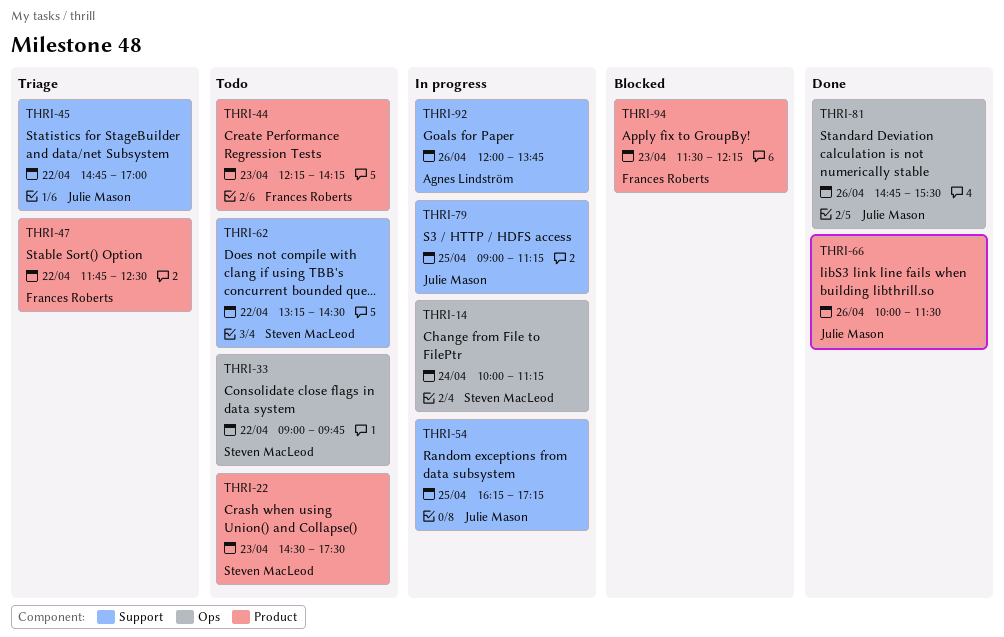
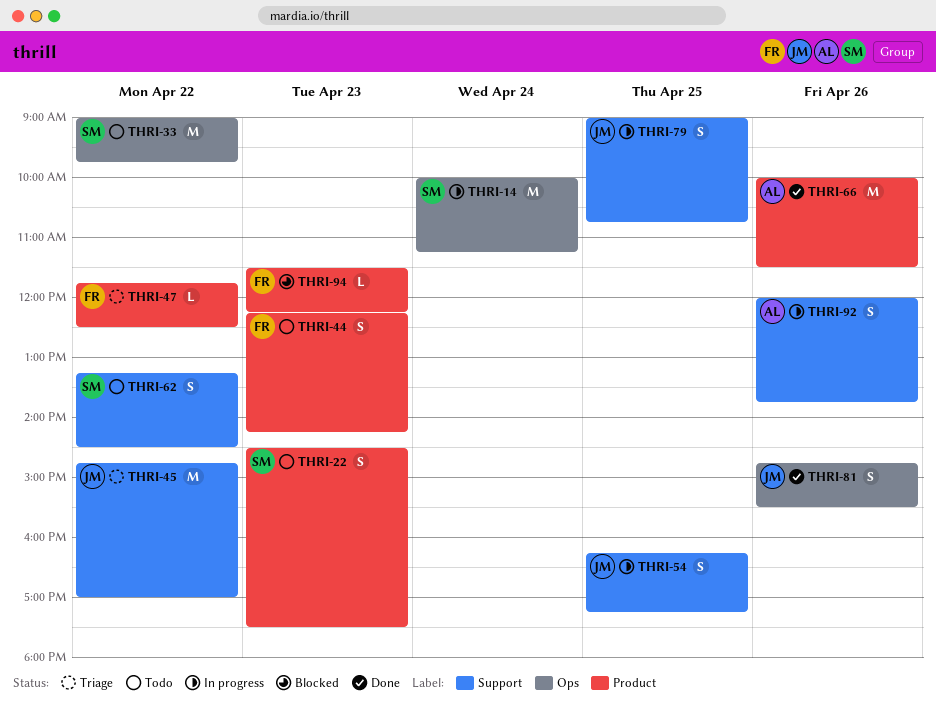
THRI-66, owner: Julie Mason -> Agnes Lindström
THRI-79, ends: 11:15 -> 10:45

